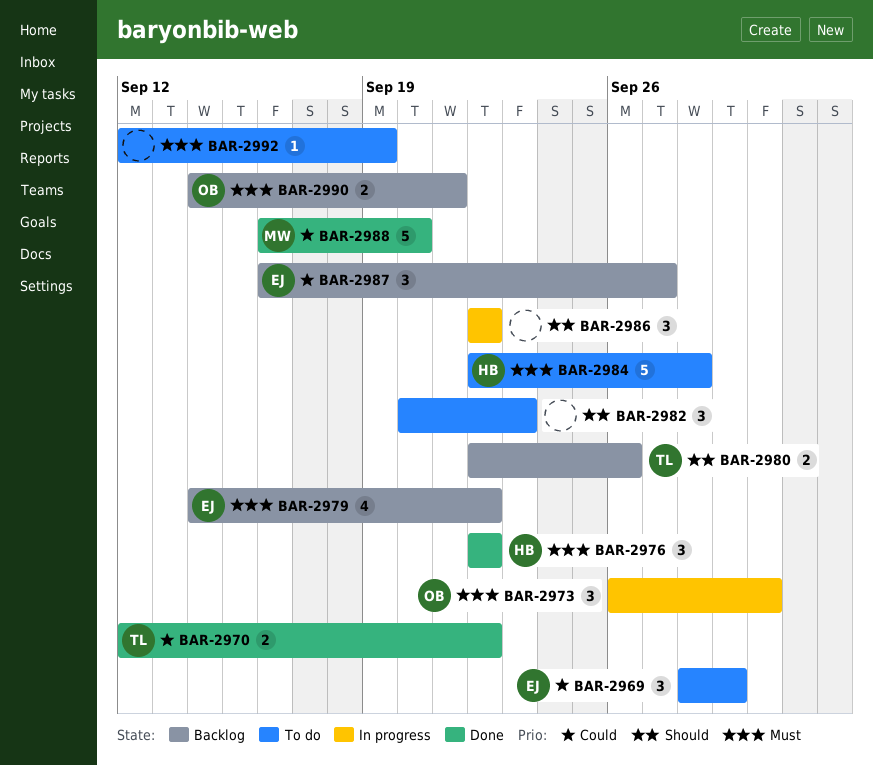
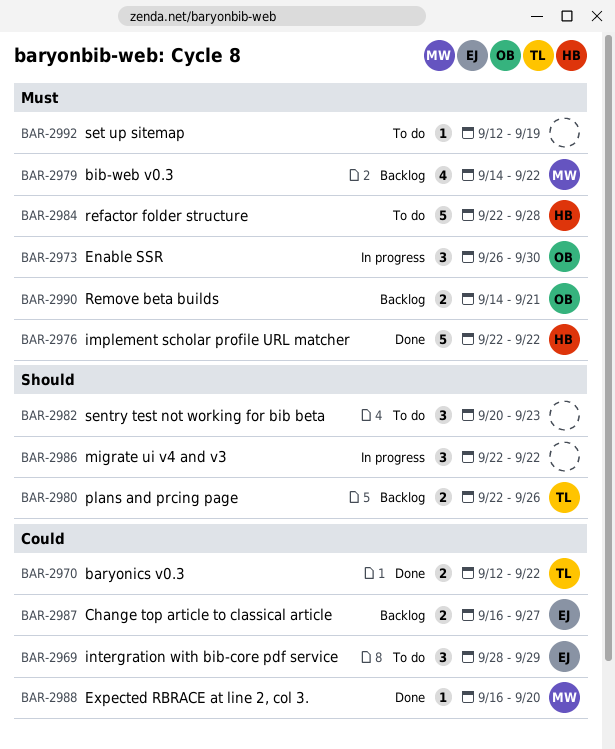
BAR-2976, estimate: 3 -> 5
BAR-2979, owner: EJ -> MW
BAR-2987, estimate: 3 -> 2
BAR-2988, estimate: 5 -> 1

